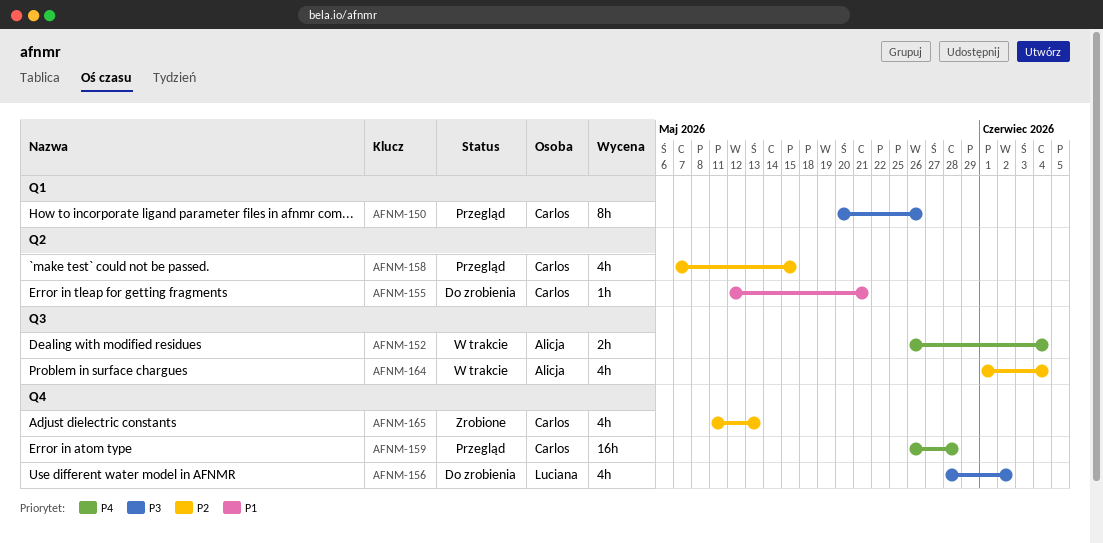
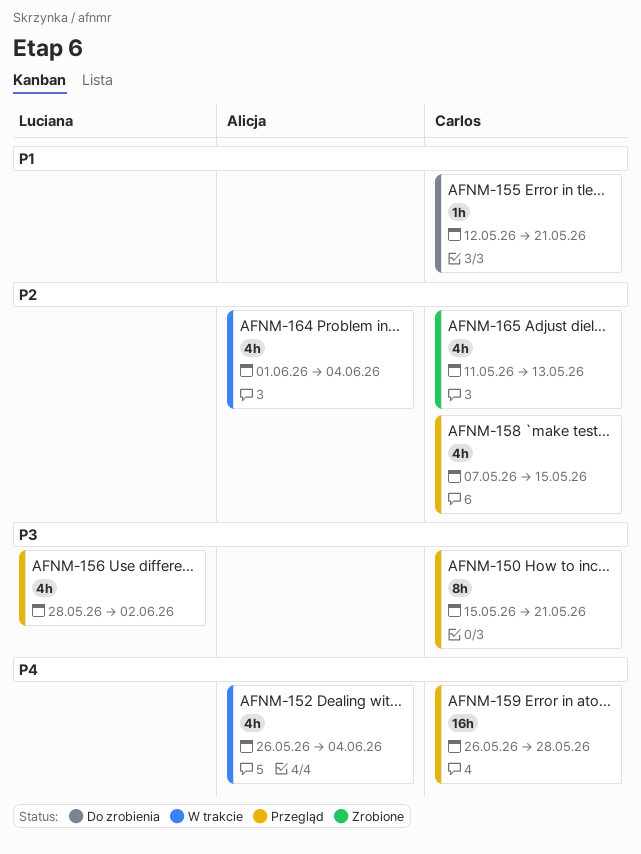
AFNM-150, start: May 20 -> May 15
AFNM-150, due: May 26 -> May 21
AFNM-152, estimate: 2h -> 4h
AFNM-156, status: Do zrobienia -> Przegląd

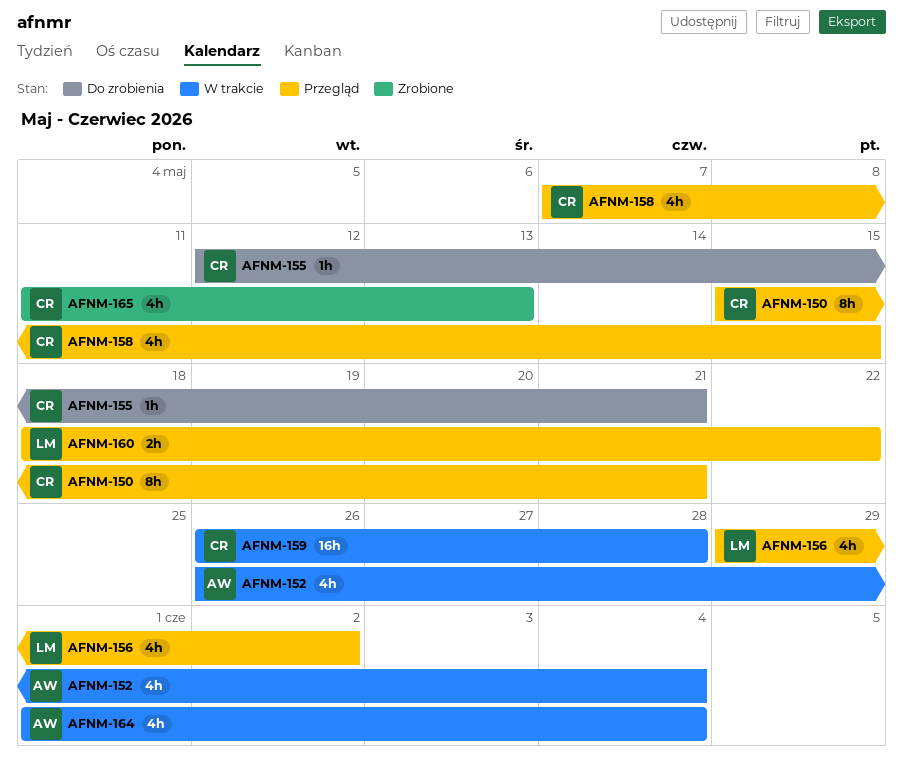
AFNM-156, start: May 28 -> May 29
AFNM-159, status: Przegląd -> W trakcie
AFNM-160: none -> present

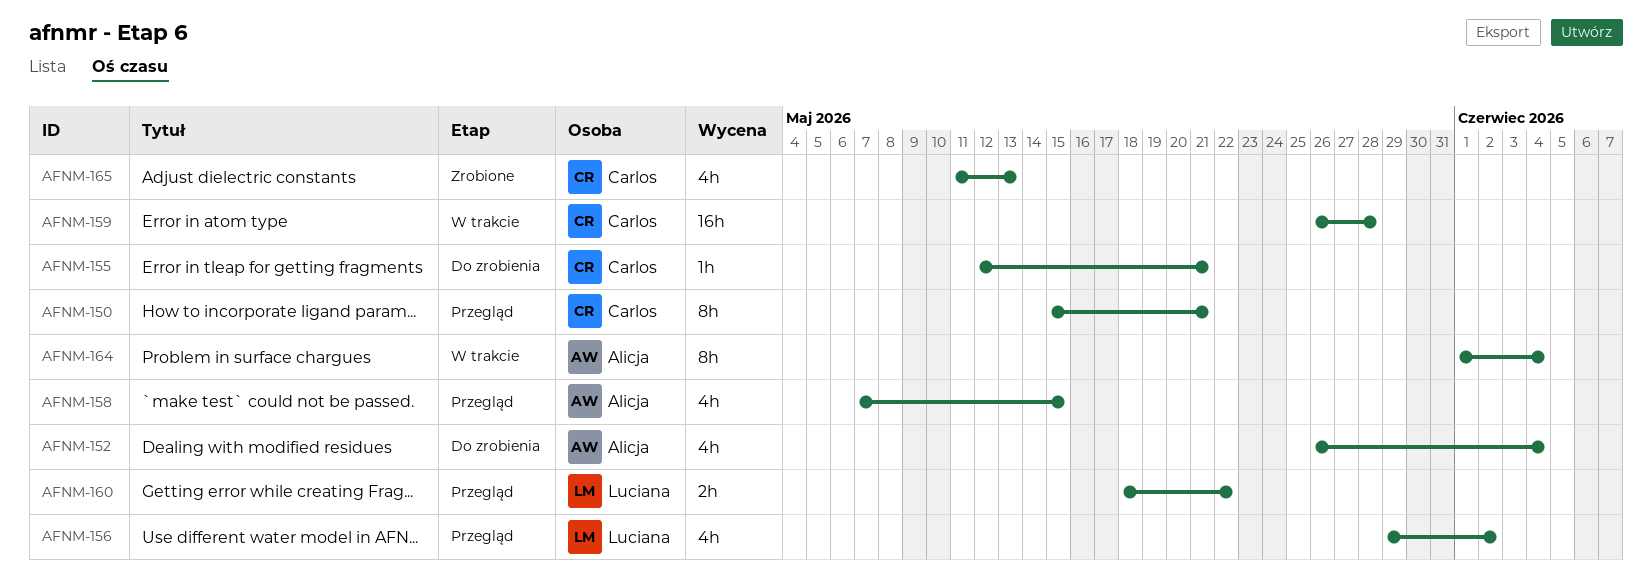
AFNM-152, status: W trakcie -> Do zrobienia
AFNM-158, owner: Carlos -> Alicja
AFNM-164, estimate: 4h -> 8h

